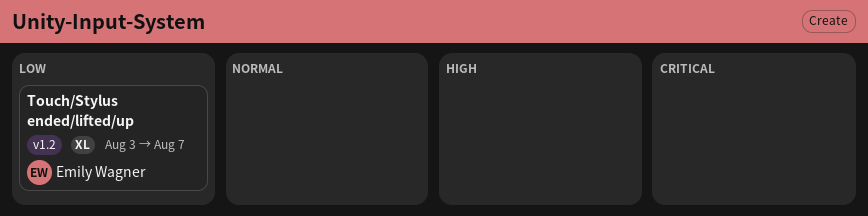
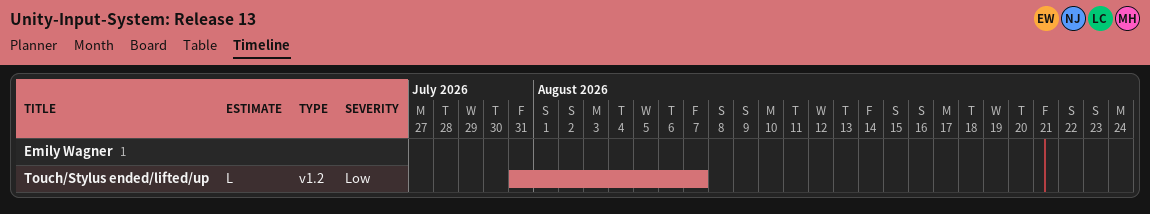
Touch/Stylus ended/lifted/up, estimate: XL -> L
Touch/Stylus ended/lifted/up, start: Aug 3 -> Jul 31

